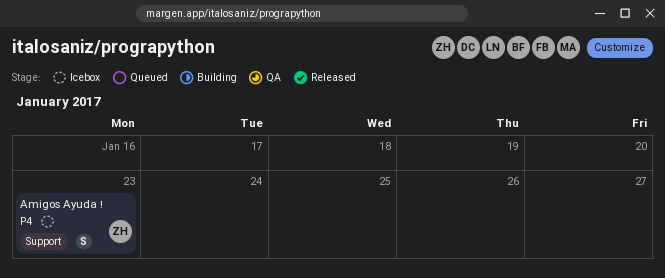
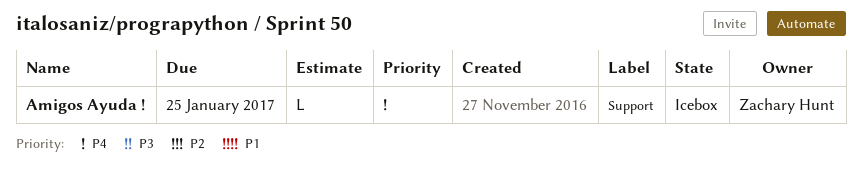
Amigos Ayuda !, estimate: S -> L
Amigos Ayuda !, due: Jan 23 -> Jan 25

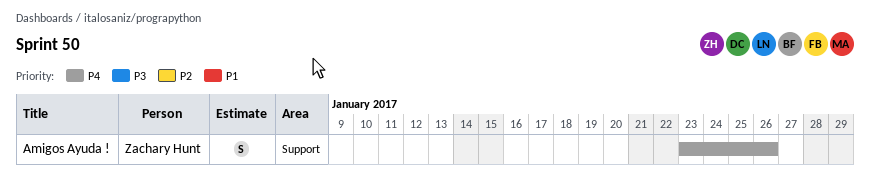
Amigos Ayuda !, estimate: L -> S
Amigos Ayuda !, due: Jan 25 -> Jan 26

